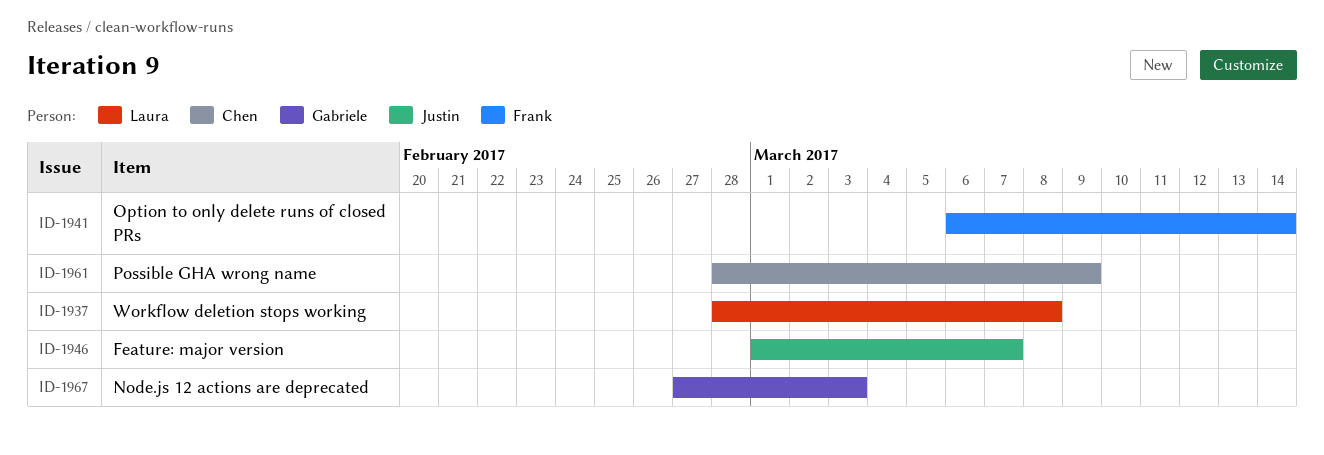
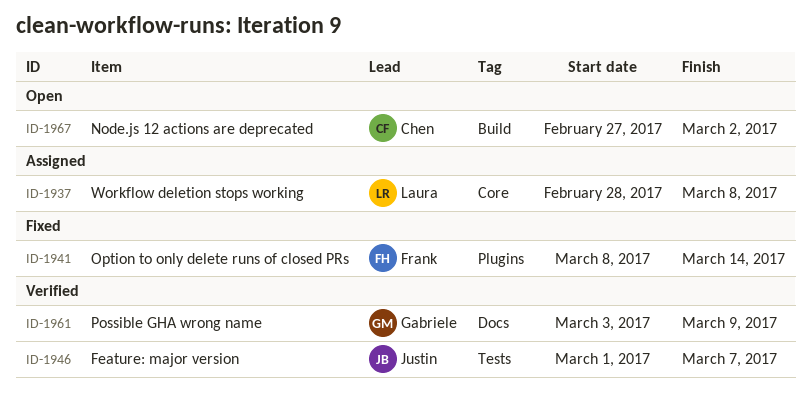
ID-1941, start: Mar 6 -> Mar 8
ID-1961, owner: Chen -> Gabriele
ID-1961, start: Feb 28 -> Mar 3
ID-1967, owner: Gabriele -> Chen
ID-1967, due: Mar 3 -> Mar 2

